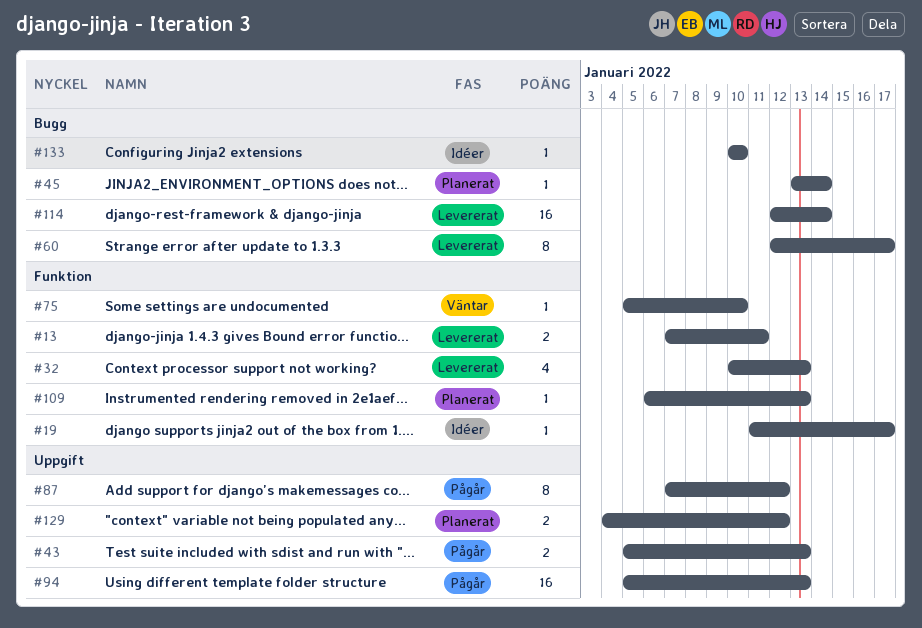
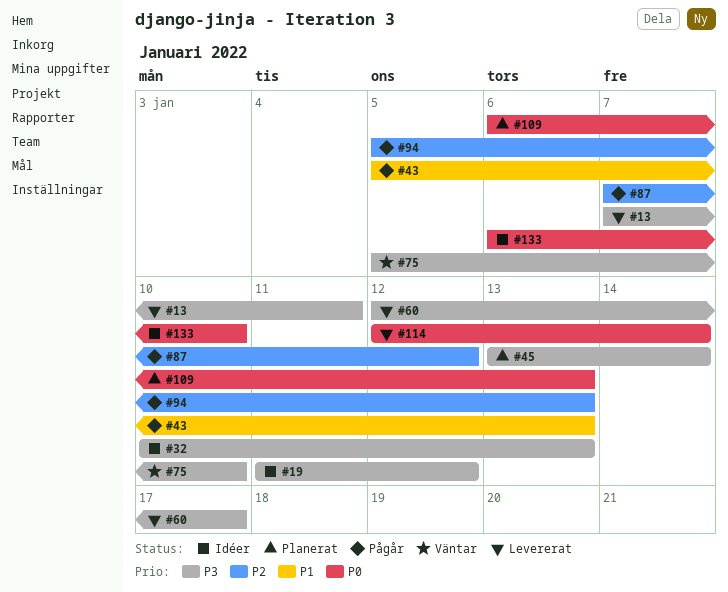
#19, due: Jan 17 -> Jan 12
#32, status: Levererat -> Idéer
#129: present -> none
#133, start: Jan 10 -> Jan 6

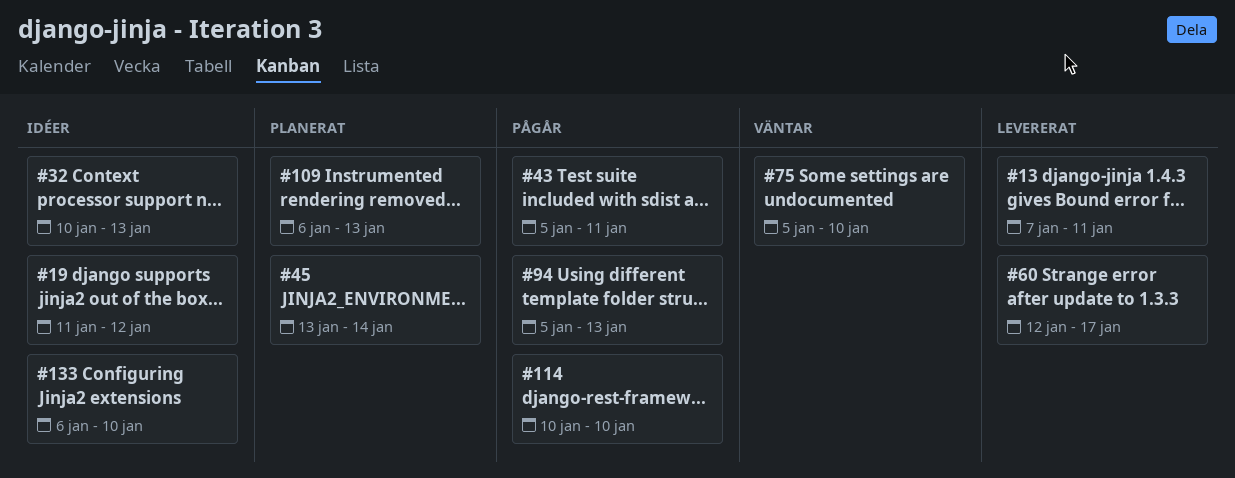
#43, due: Jan 13 -> Jan 11
#87: present -> none
#114, status: Levererat -> Pågår
#114, start: Jan 12 -> Jan 10
#114, due: Jan 14 -> Jan 10

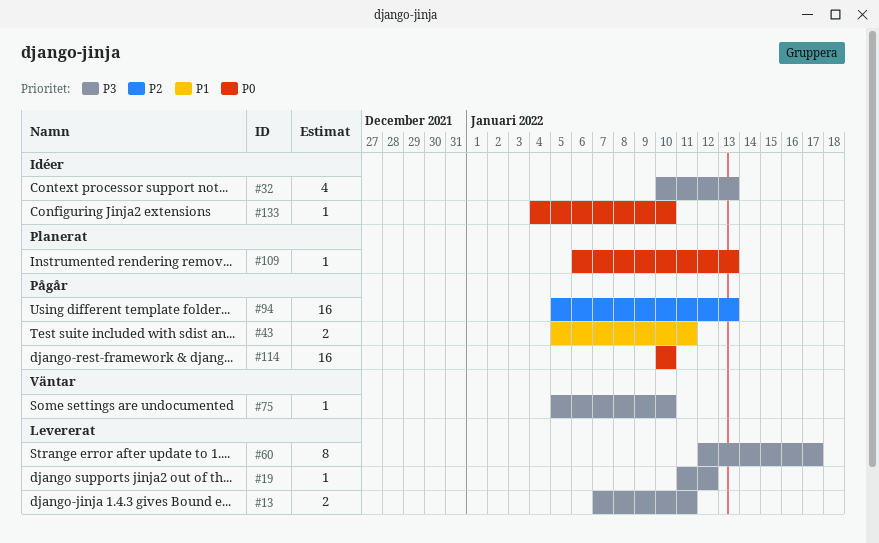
#19, status: Idéer -> Levererat
#45: present -> none
#133, start: Jan 6 -> Jan 4

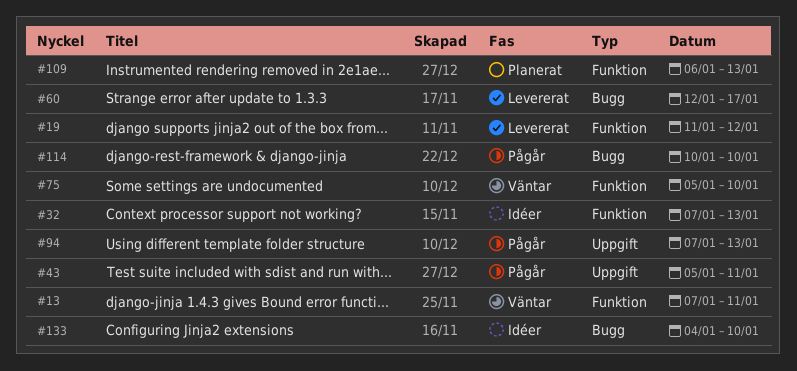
#13, status: Levererat -> Väntar
#32, start: Jan 10 -> Jan 7
#94, start: Jan 5 -> Jan 7

